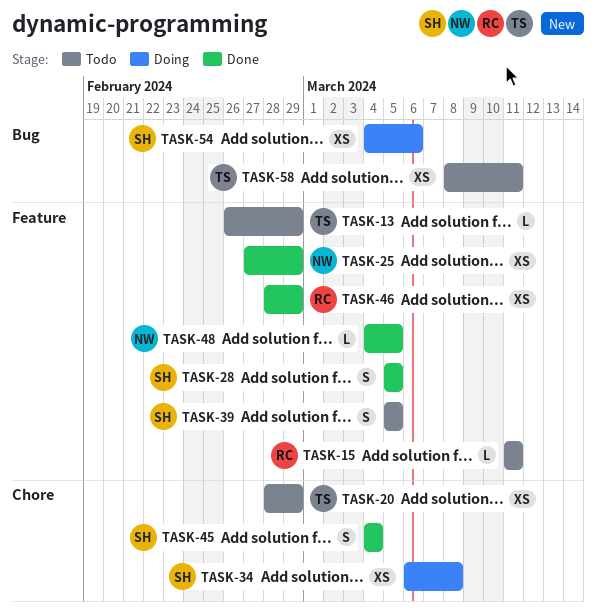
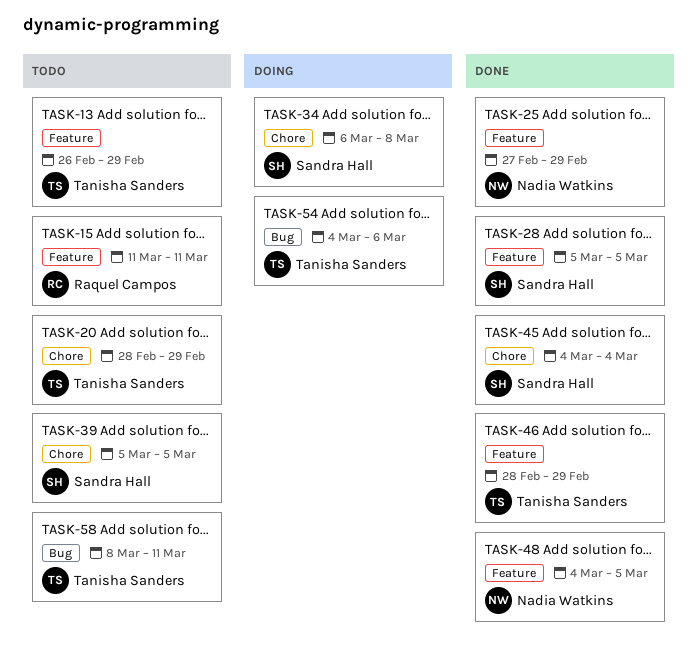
TASK-39, label: Feature -> Chore
TASK-46, owner: Raquel Campos -> Tanisha Sanders
TASK-54, owner: Sandra Hall -> Tanisha Sanders

